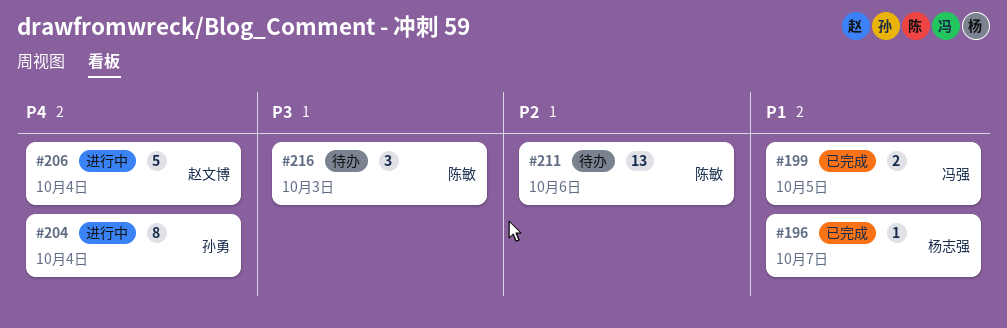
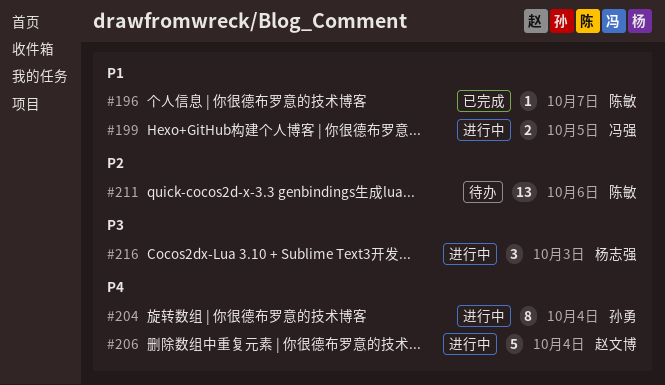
#196, owner: 杨志强 -> 陈敏
#199, status: 已完成 -> 进行中
#216, status: 待办 -> 进行中
#216, owner: 陈敏 -> 杨志强

